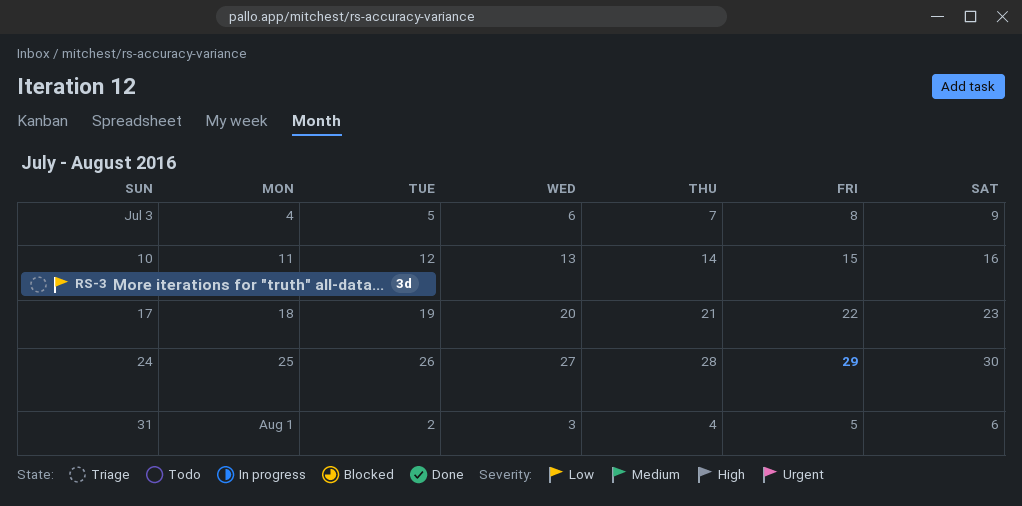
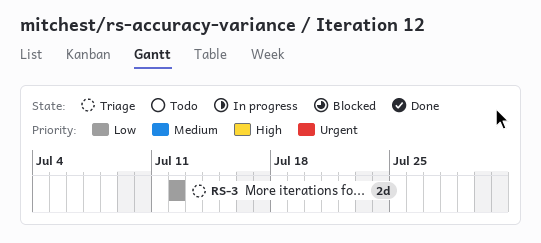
RS-3, estimate: 3d -> 2d
RS-3, start: Jul 10 -> Jul 12

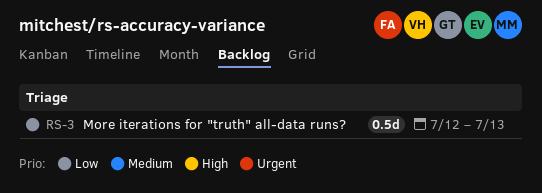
RS-3, estimate: 2d -> 0.5d
RS-3, due: Jul 12 -> Jul 13

